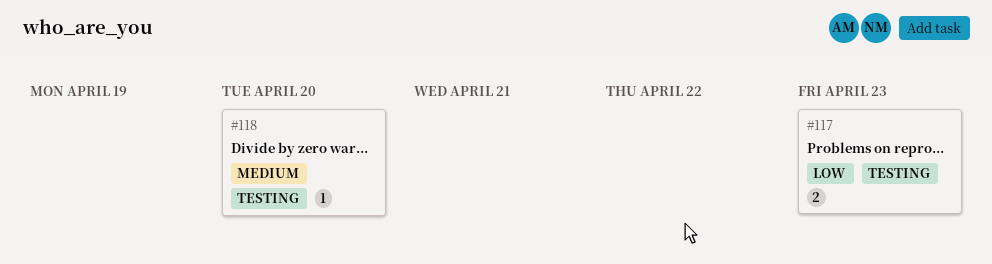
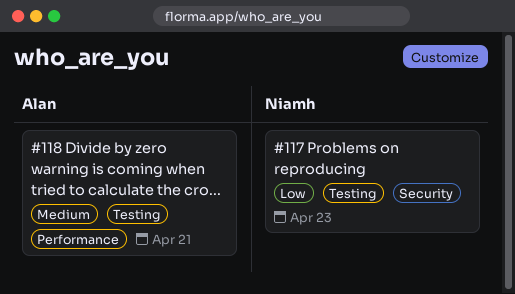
#118, due: Apr 20 -> Apr 21

